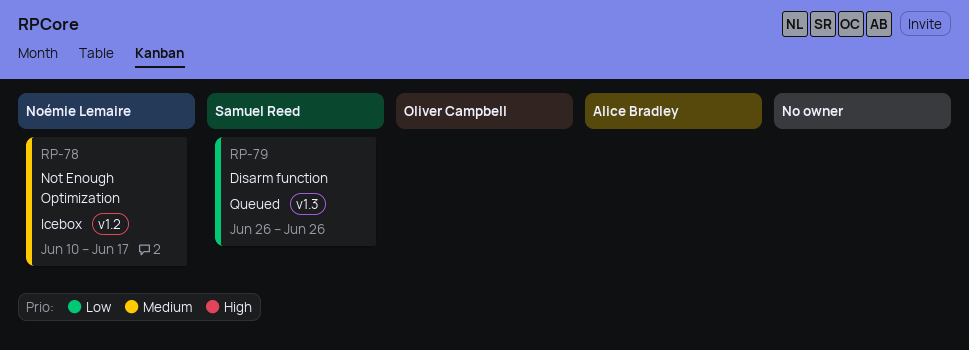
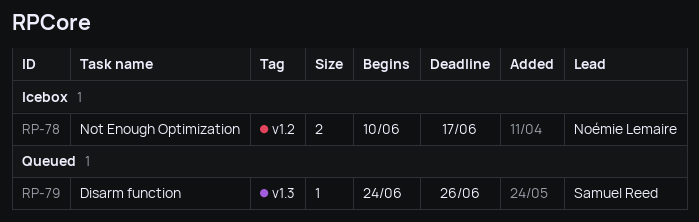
RP-79, start: Jun 26 -> Jun 24

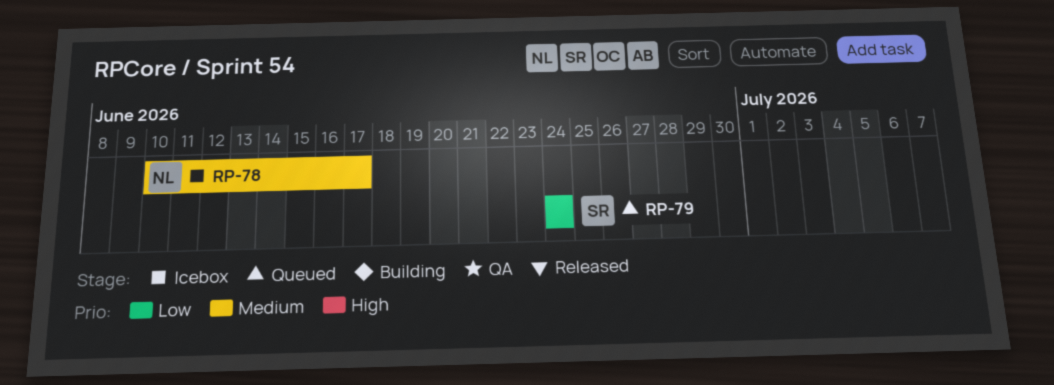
RP-79, due: Jun 26 -> Jun 24

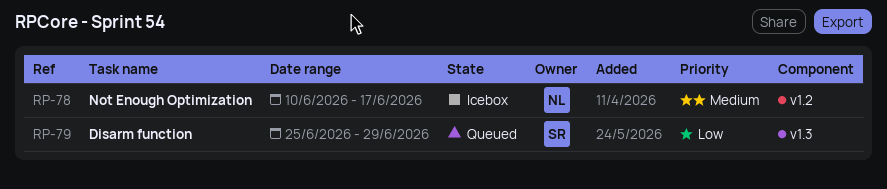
RP-79, start: Jun 24 -> Jun 25
RP-79, due: Jun 24 -> Jun 29

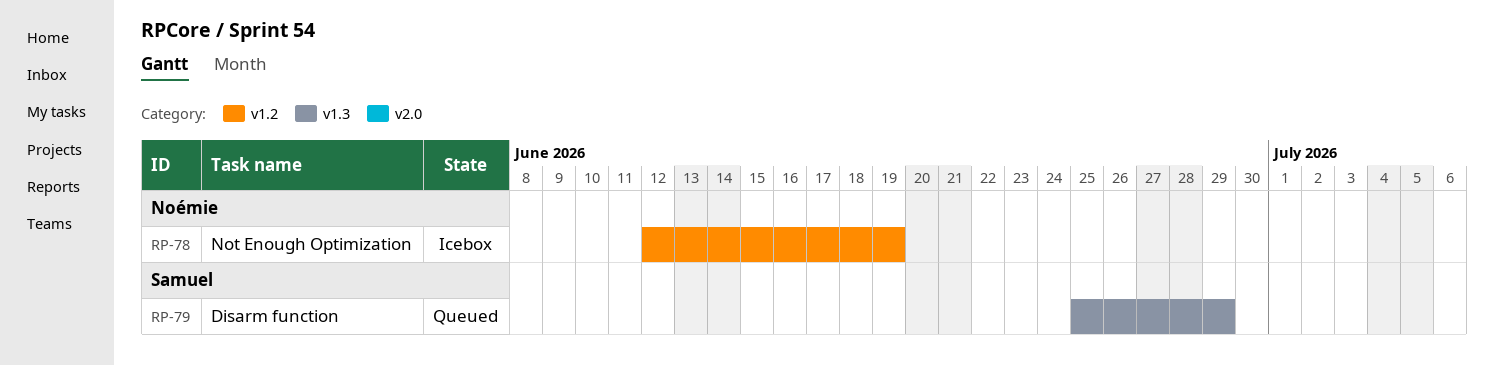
RP-78, start: Jun 10 -> Jun 12
RP-78, due: Jun 17 -> Jun 19

